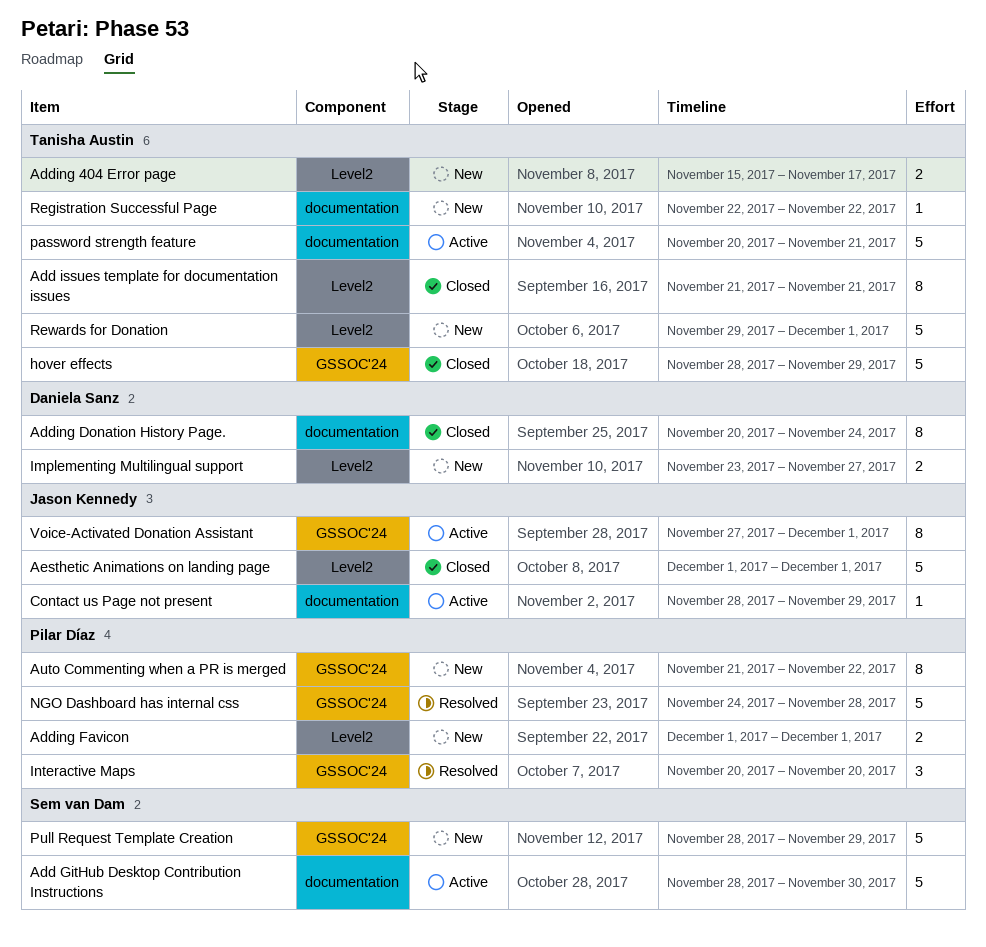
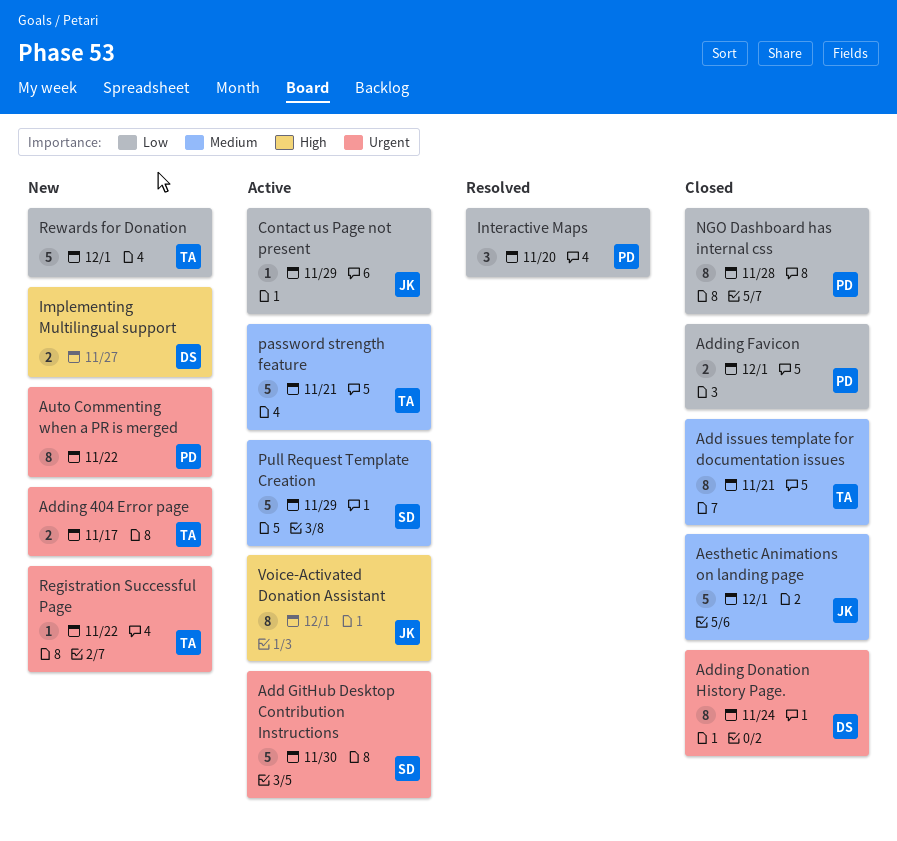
Adding Favicon, status: New -> Closed
hover effects: present -> none
NGO Dashboard has internal css, status: Resolved -> Closed
NGO Dashboard has internal css, estimate: 5 -> 8
Pull Request Template Creation, status: New -> Active

